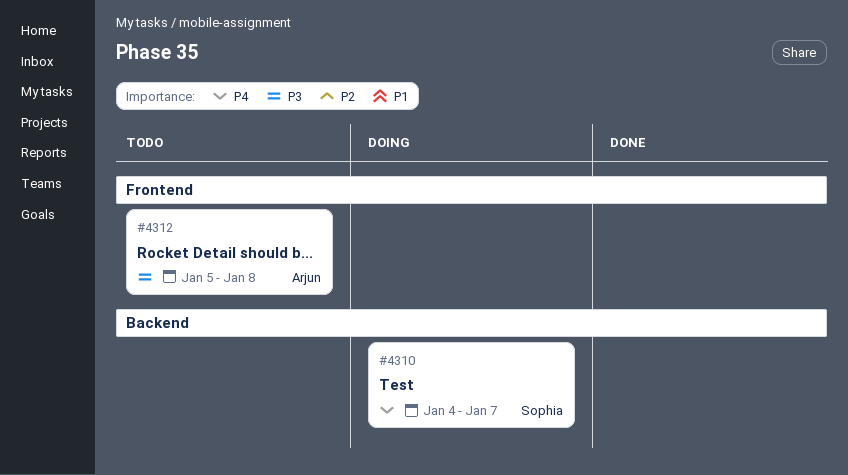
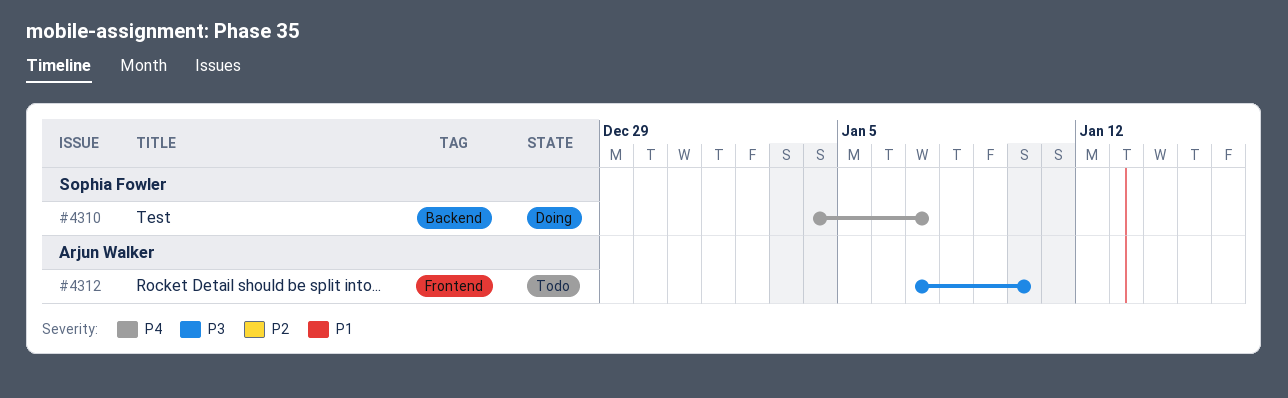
#4312, start: Jan 5 -> Jan 7
#4312, due: Jan 8 -> Jan 10

